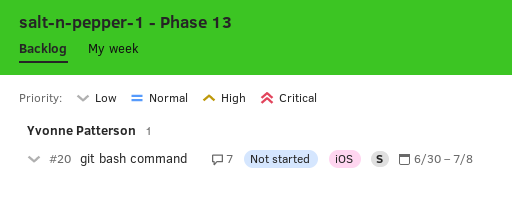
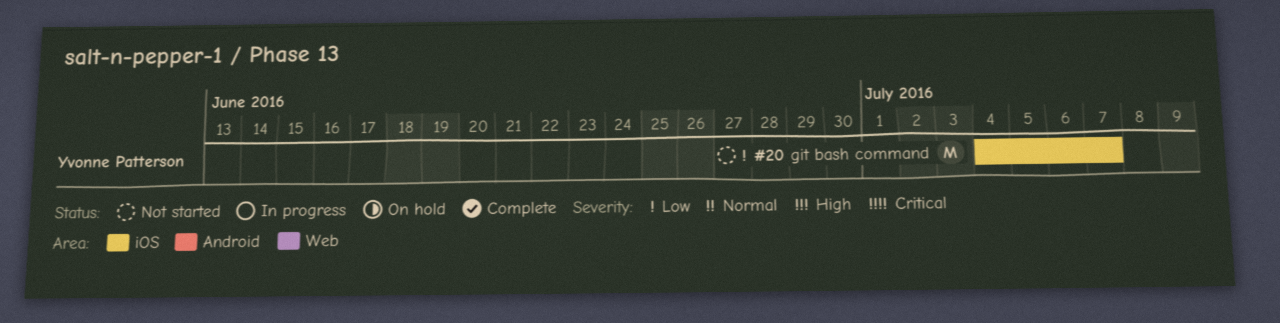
#20, estimate: S -> M
#20, start: Jun 30 -> Jul 4
#20, due: Jul 8 -> Jul 7

